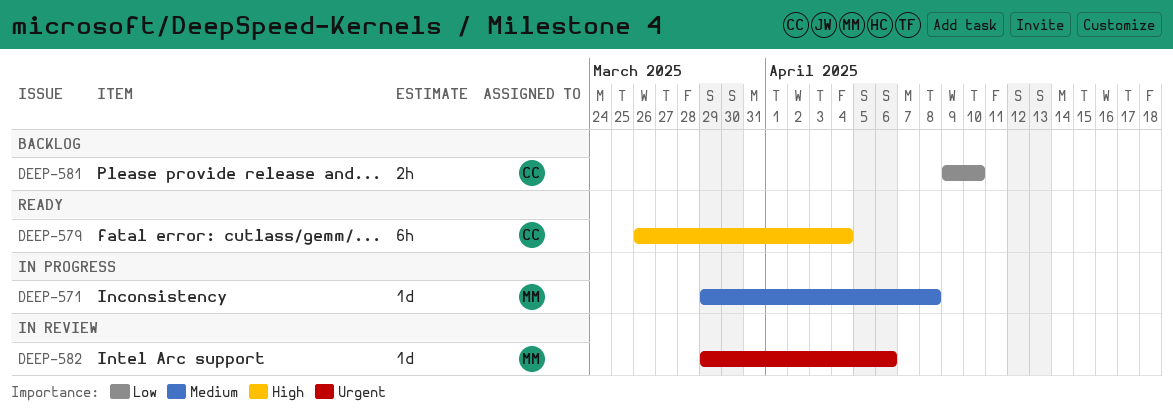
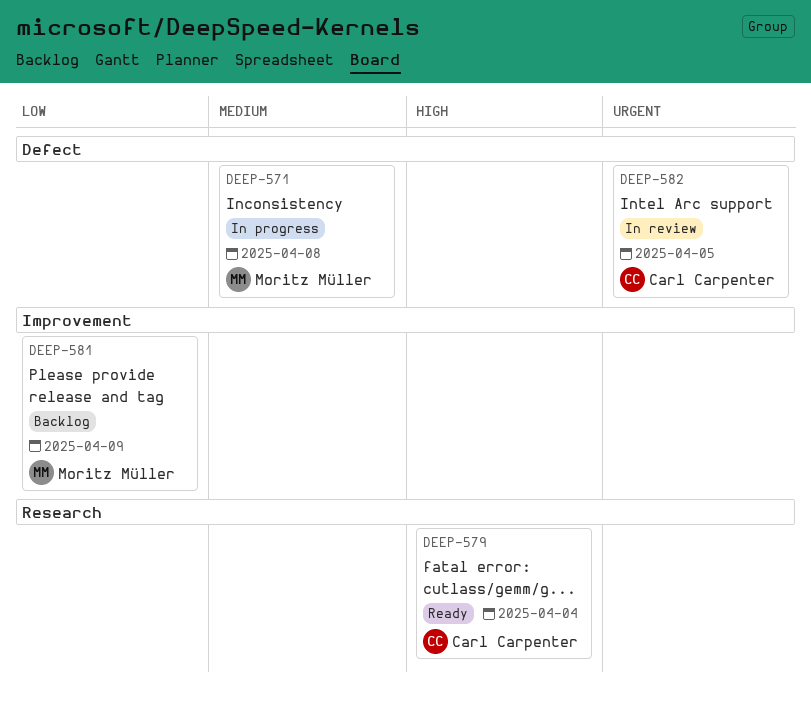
DEEP-581, owner: Carl Carpenter -> Moritz Müller
DEEP-581, due: Apr 10 -> Apr 9
DEEP-582, owner: Moritz Müller -> Carl Carpenter
DEEP-582, due: Apr 6 -> Apr 5

